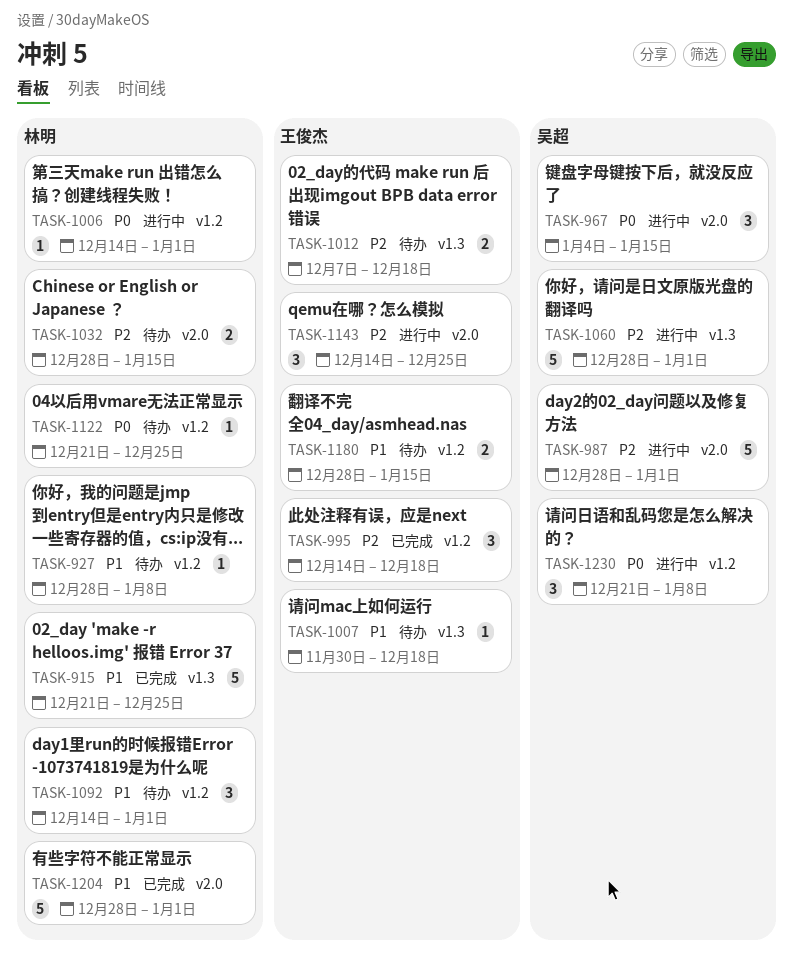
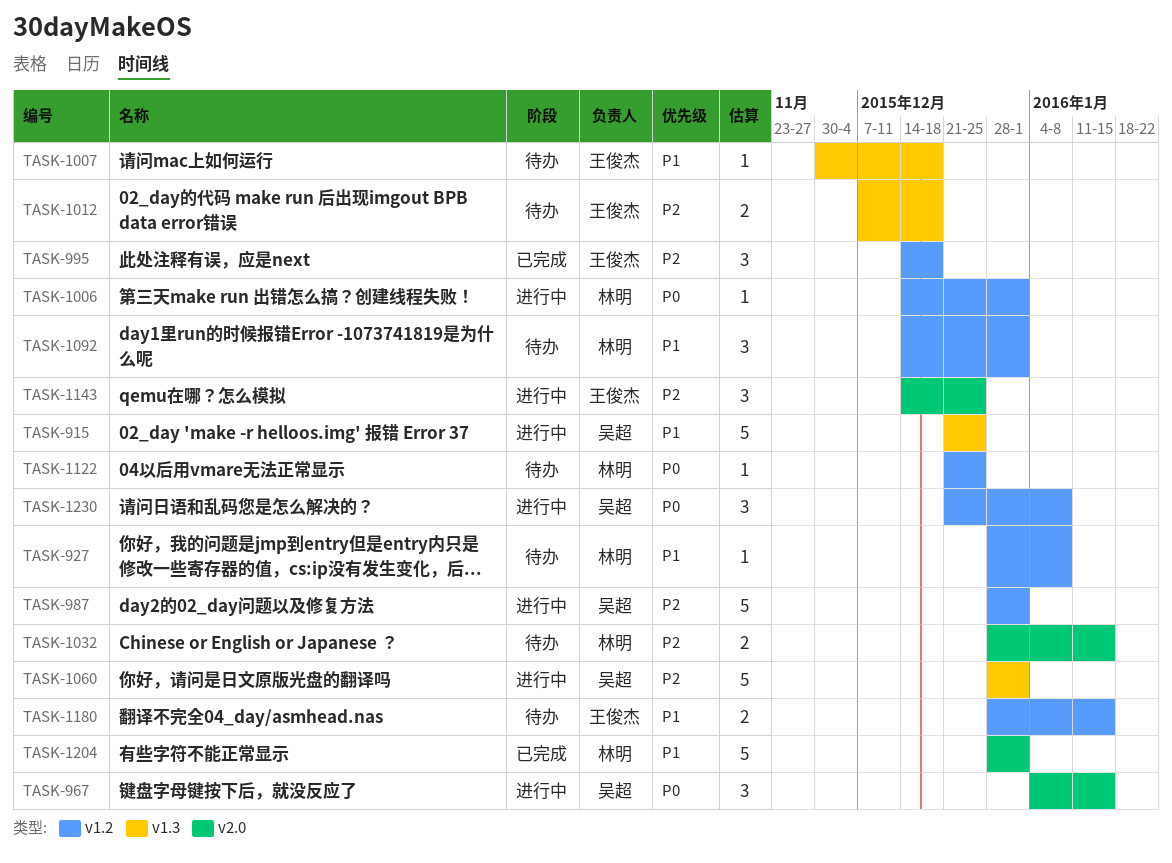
TASK-915, status: 已完成 -> 进行中
TASK-915, owner: 林明 -> 吴超
TASK-987, label: v2.0 -> v1.2

